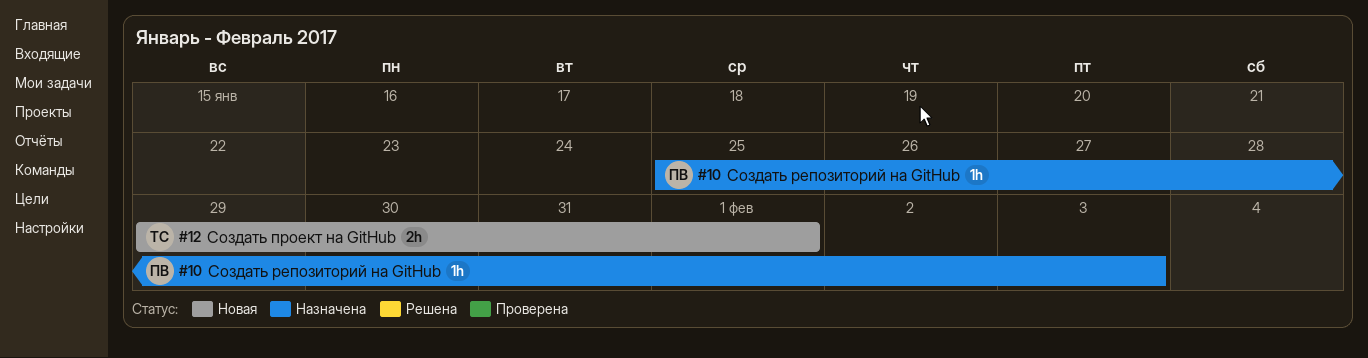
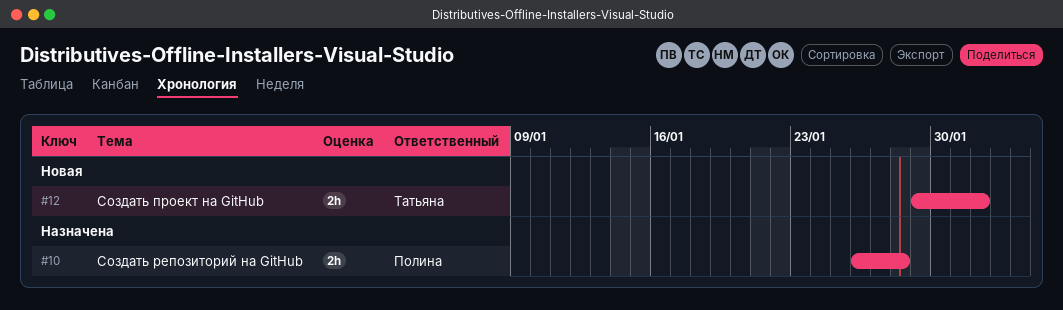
#10, estimate: 1h -> 2h
#10, start: Jan 25 -> Jan 26
#10, due: Feb 3 -> Jan 28

